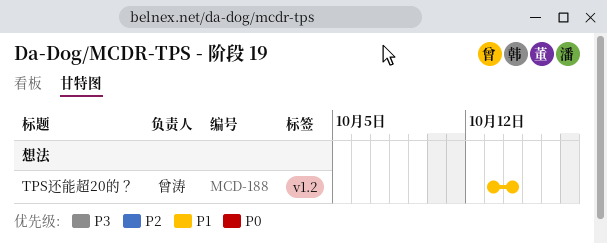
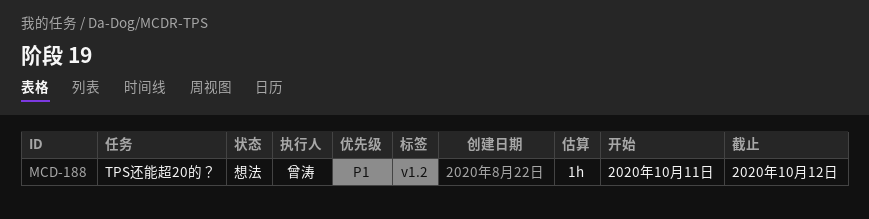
MCD-188, start: Oct 13 -> Oct 11
MCD-188, due: Oct 14 -> Oct 12

